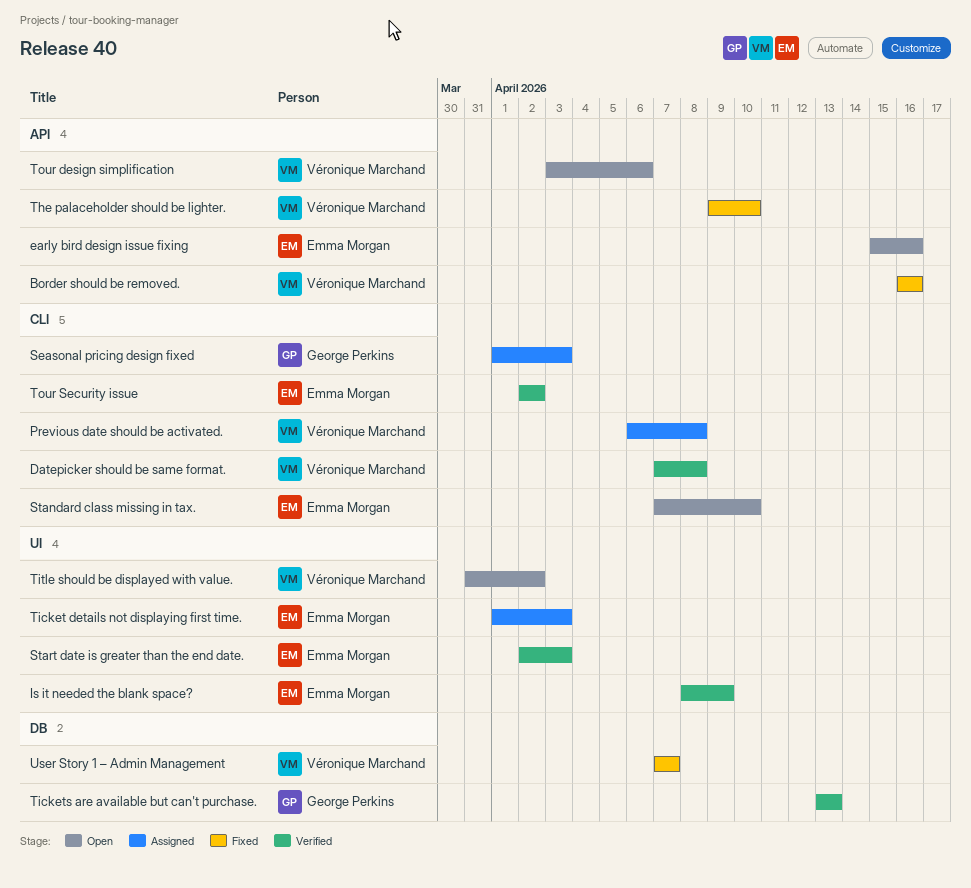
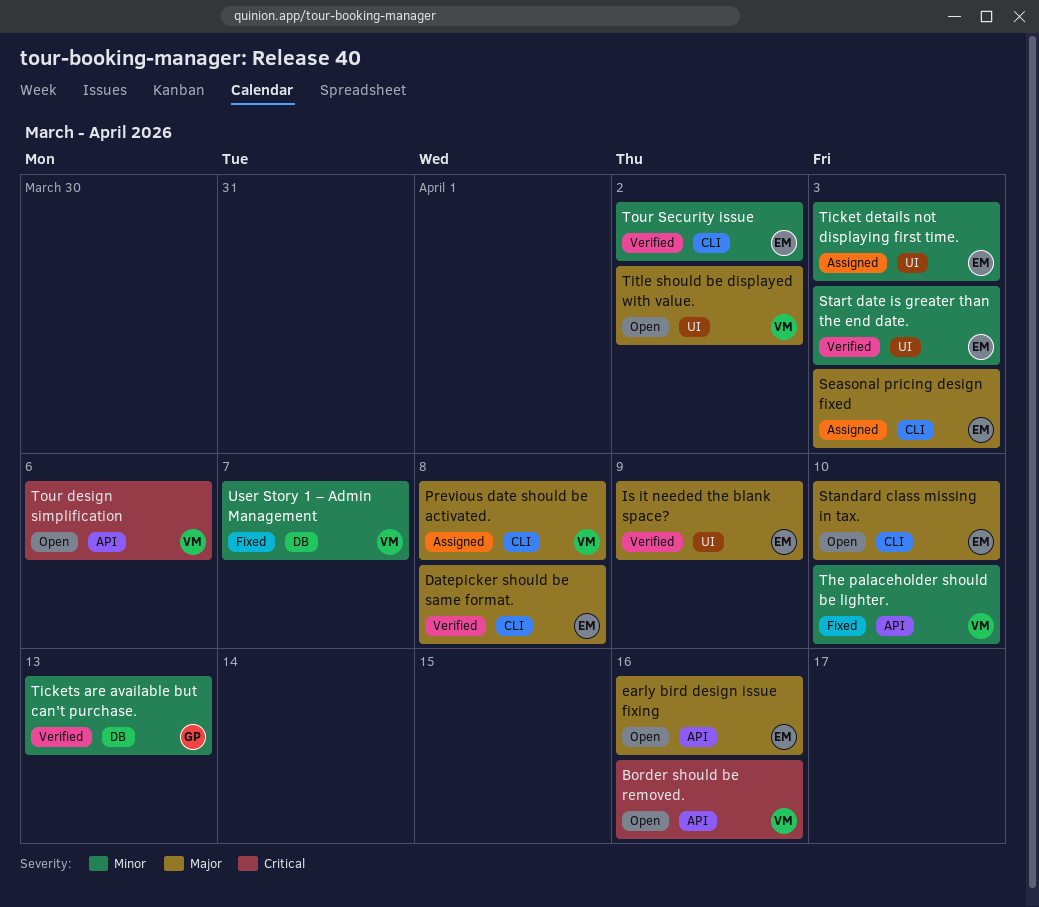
Border should be removed., status: Fixed -> Open
Datepicker should be same format., owner: Véronique Marchand -> Emma Morgan
Seasonal pricing design fixed, owner: George Perkins -> Emma Morgan

